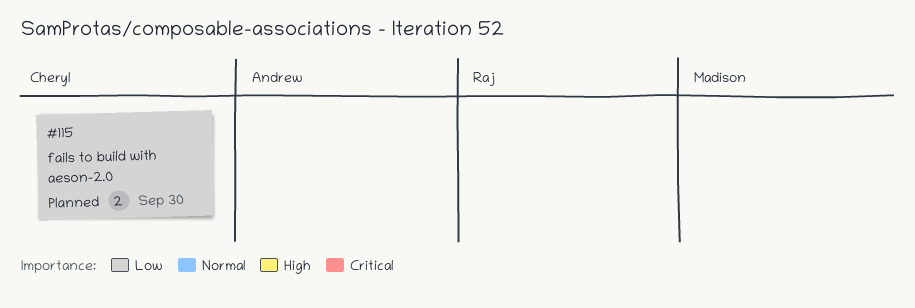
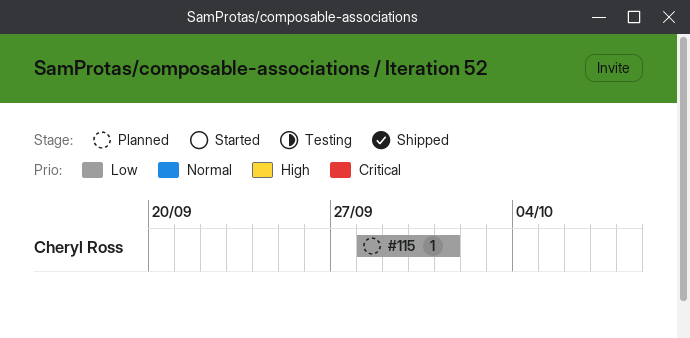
#115, estimate: 2 -> 1
#115, due: Sep 30 -> Oct 1

